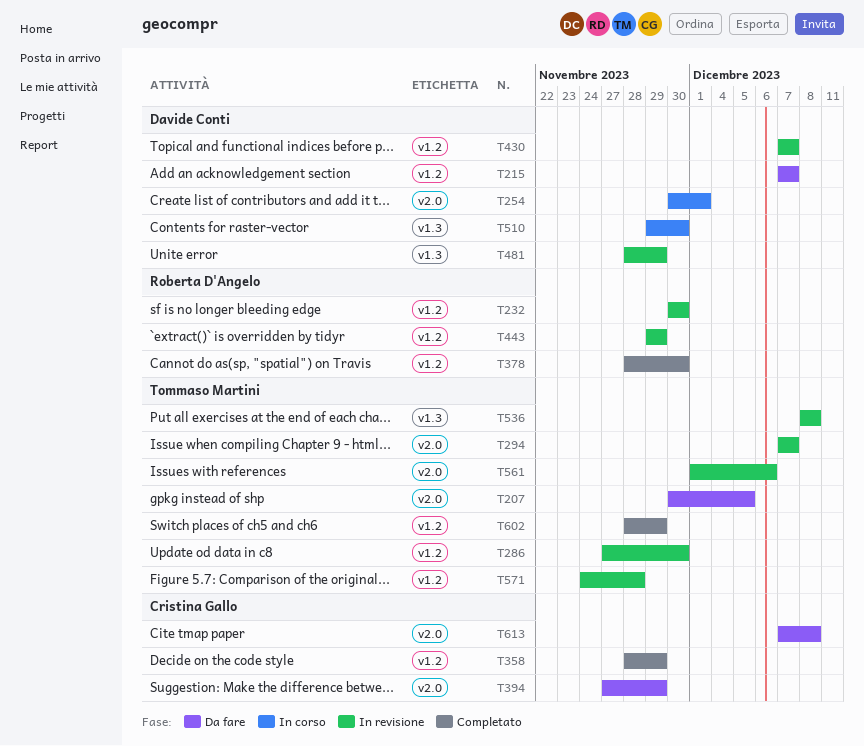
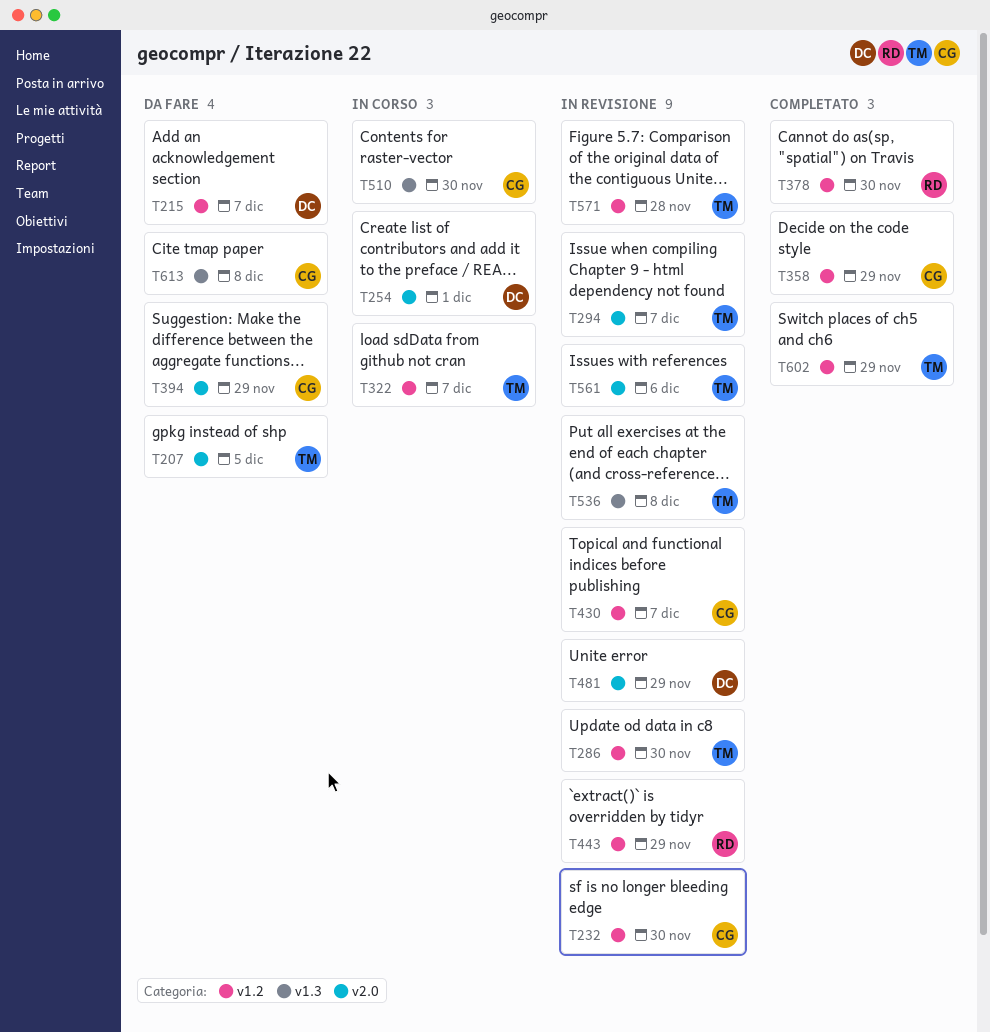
T232, owner: Roberta D'Angelo -> Cristina Gallo
T322: none -> present
T430, owner: Davide Conti -> Cristina Gallo
T481, label: v1.3 -> v2.0
T510, owner: Davide Conti -> Cristina Gallo
T613, label: v2.0 -> v1.3

